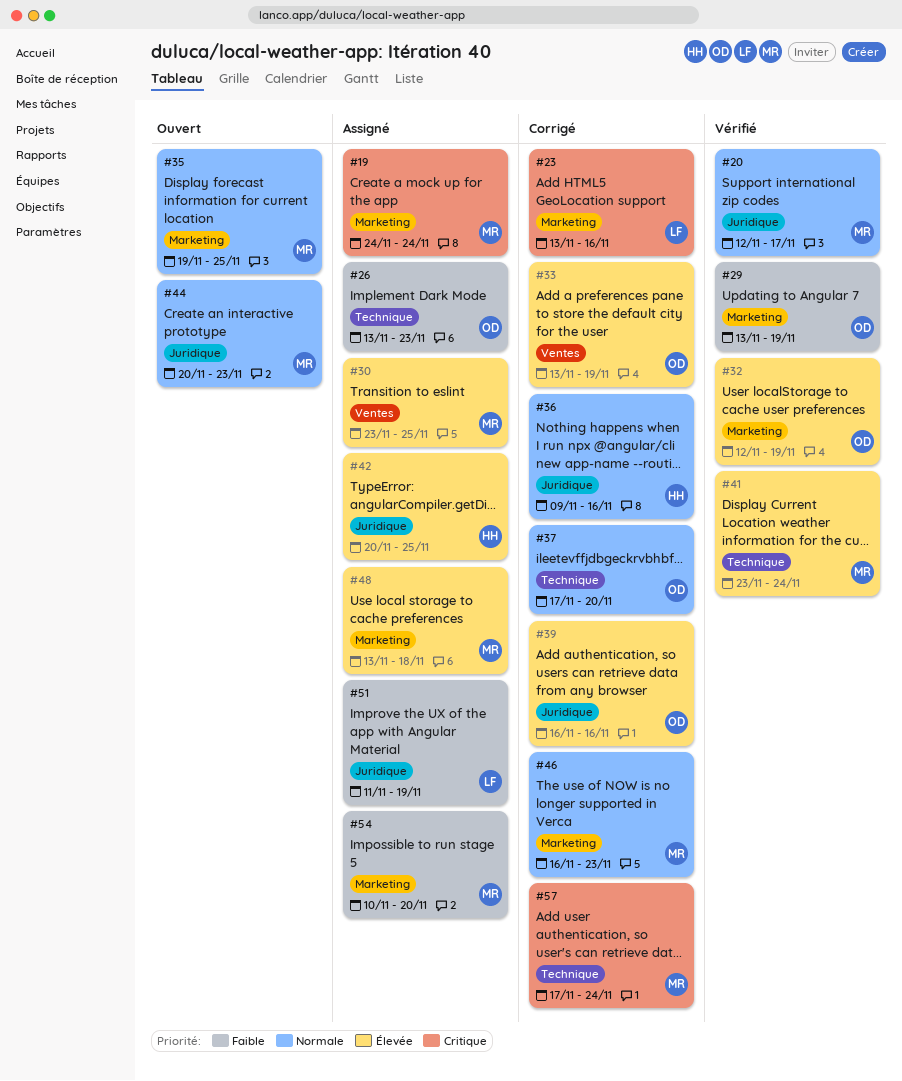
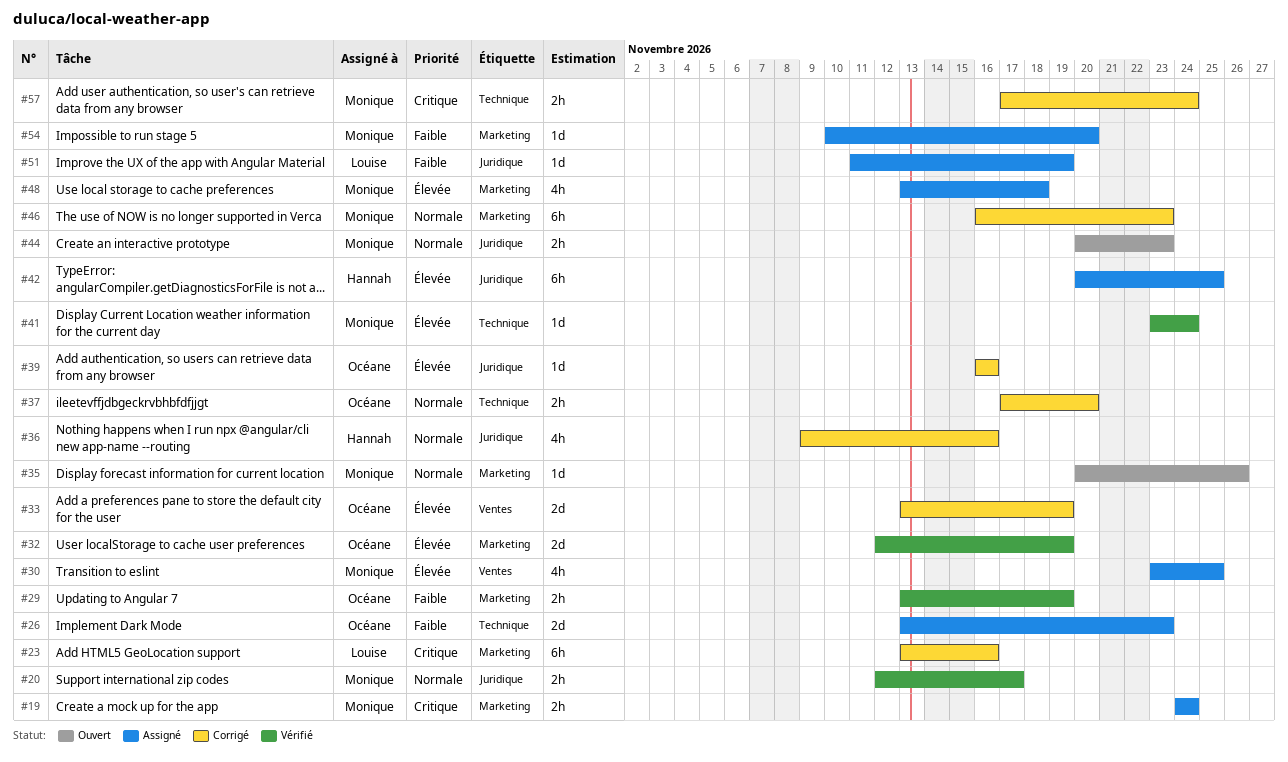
#35, start: Nov 19 -> Nov 20
#35, due: Nov 25 -> Nov 26

